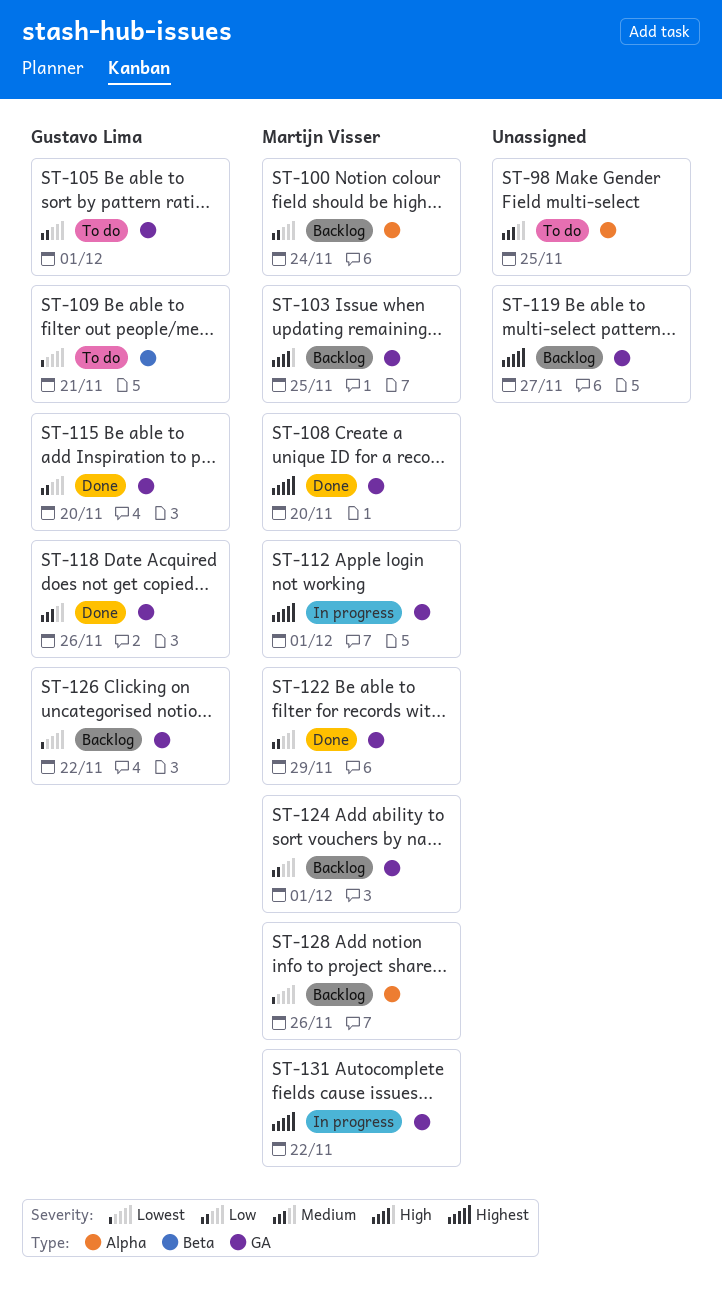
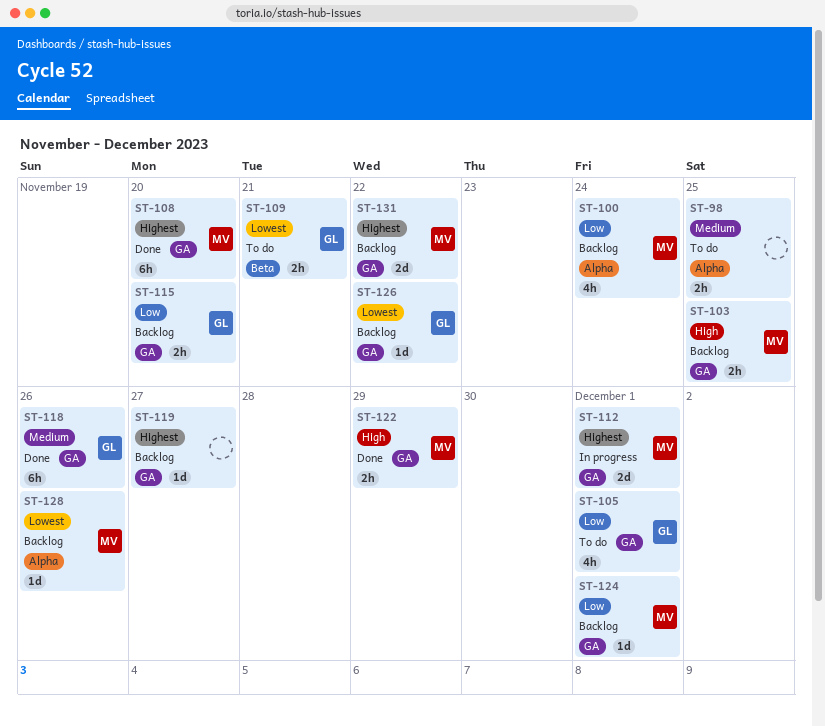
ST-115, status: Done -> Backlog
ST-122, priority: Low -> High
ST-131, status: In progress -> Backlog

